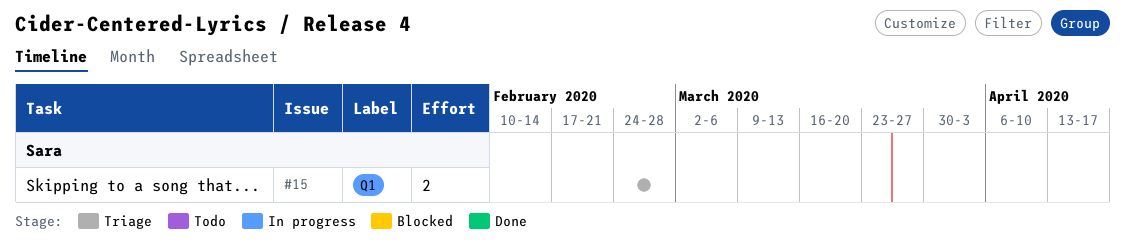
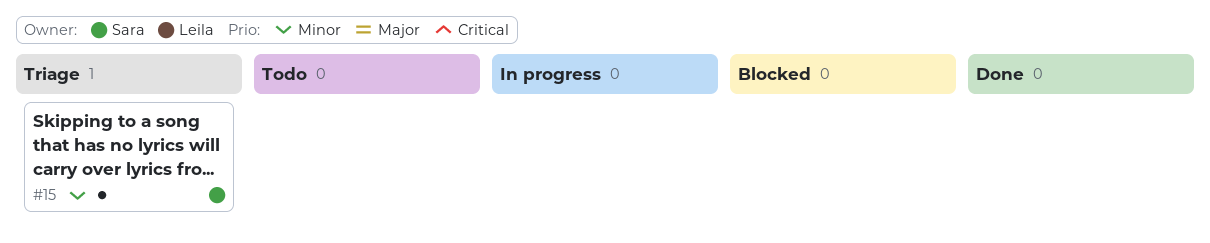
#15, estimate: 2 -> 1

